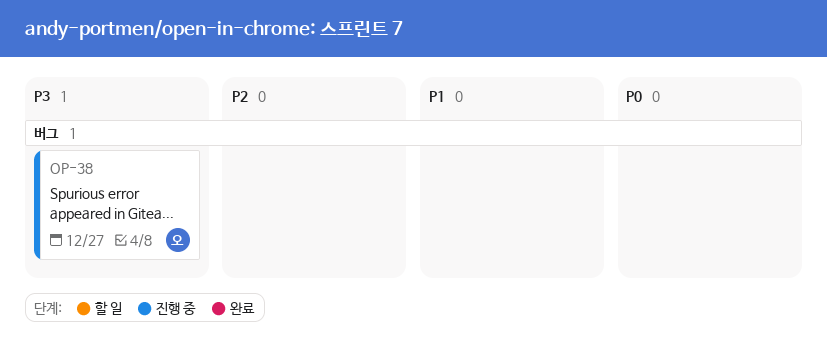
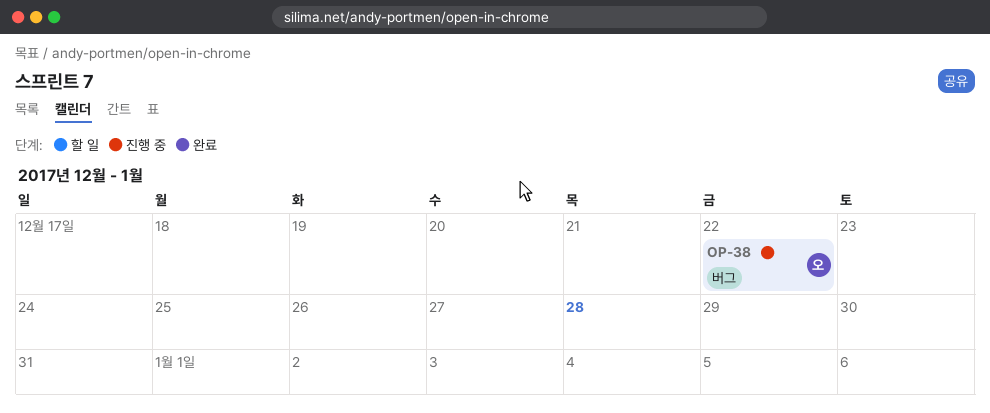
OP-38, due: Dec 27 -> Dec 22

